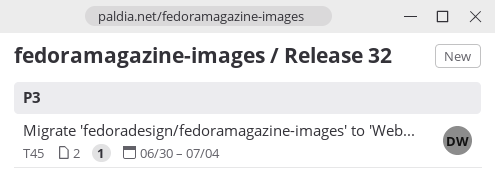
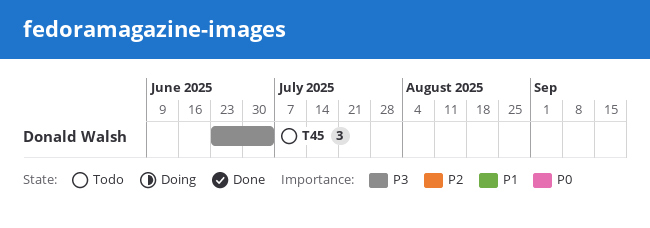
T45, estimate: 1 -> 3
T45, start: Jun 30 -> Jun 23

